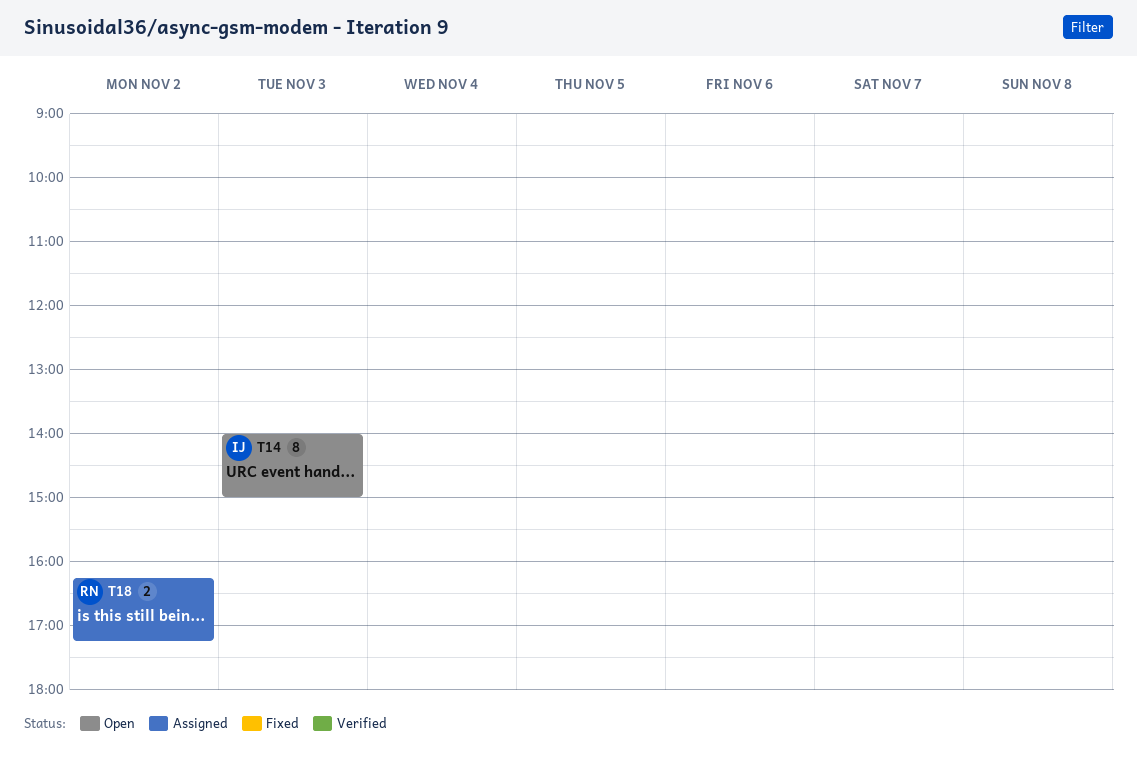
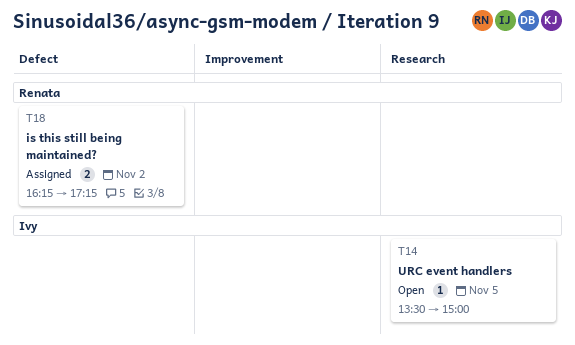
T14, estimate: 8 -> 1
T14, day: Nov 3 -> Nov 5
T14, begins: 14:00 -> 13:30

